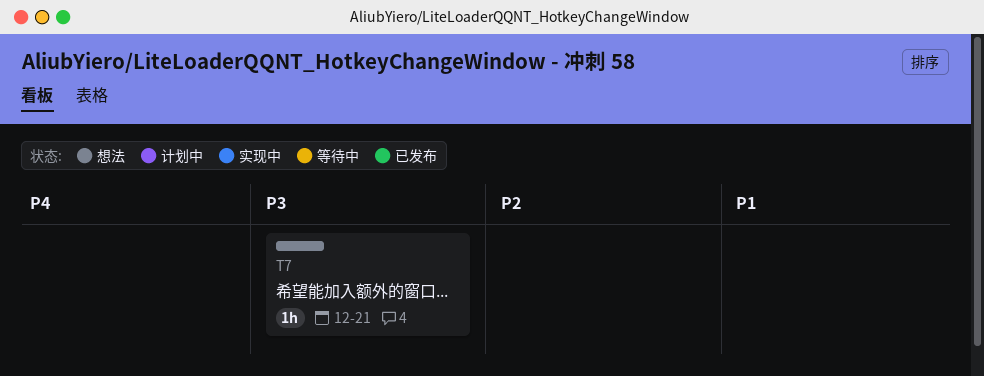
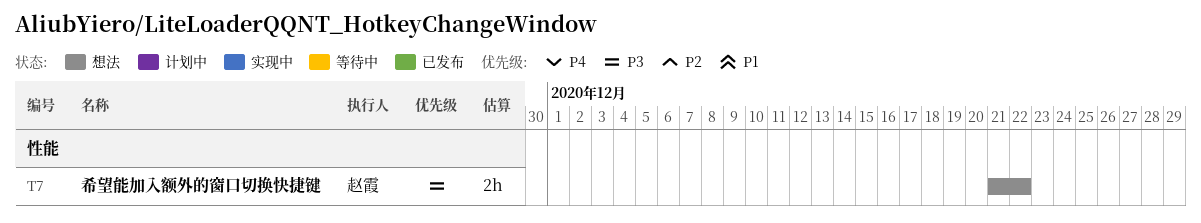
T7, estimate: 1h -> 2h
T7, due: Dec 21 -> Dec 22

